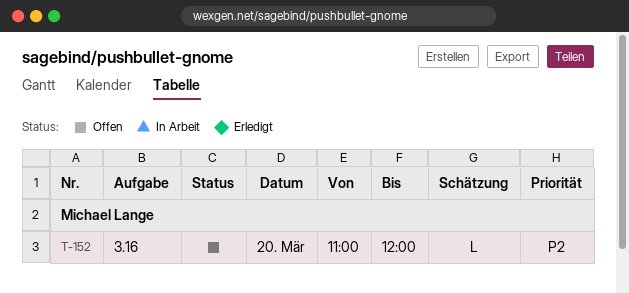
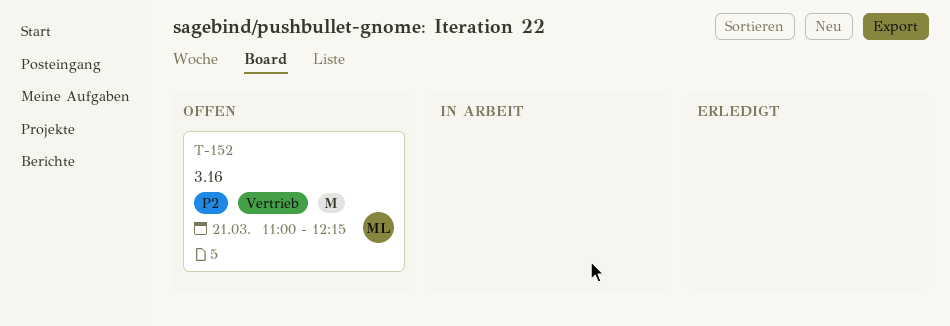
T-152, estimate: L -> M
T-152, day: Mar 20 -> Mar 21
T-152, ends: 12:00 -> 12:15

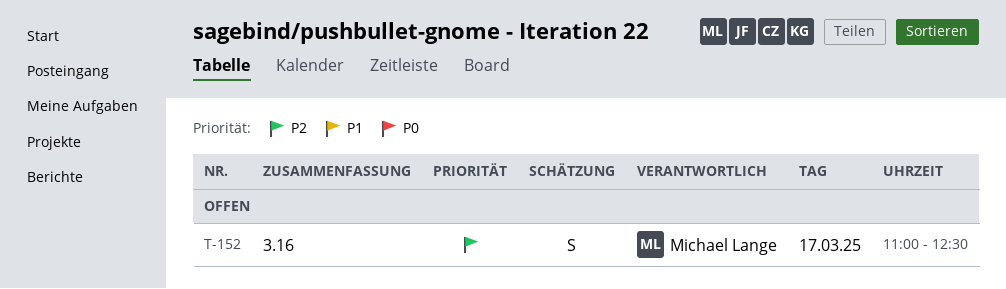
T-152, estimate: M -> S
T-152, day: Mar 21 -> Mar 17
T-152, ends: 12:15 -> 12:30

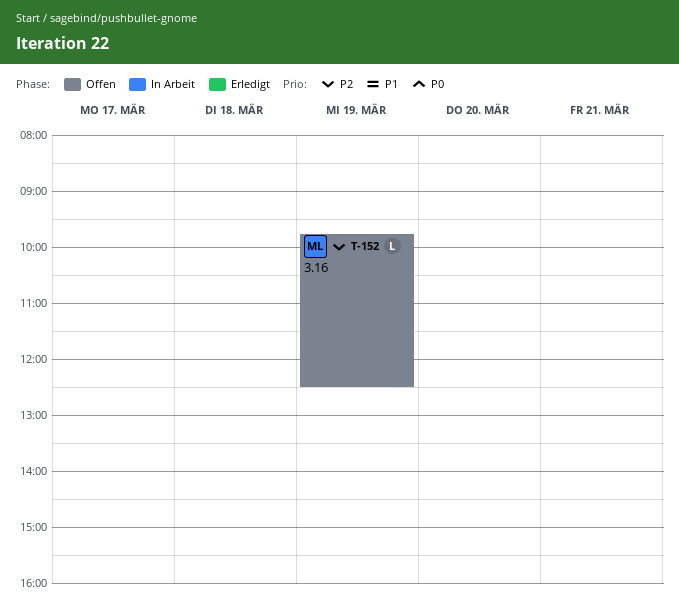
T-152, estimate: S -> L
T-152, day: Mar 17 -> Mar 19
T-152, begins: 11:00 -> 09:45

